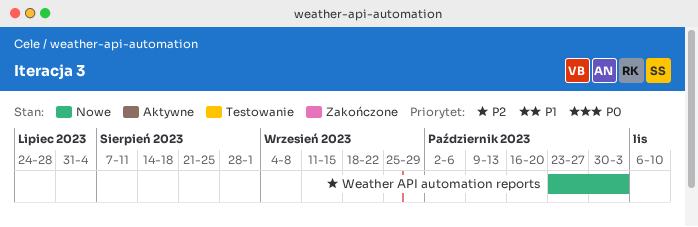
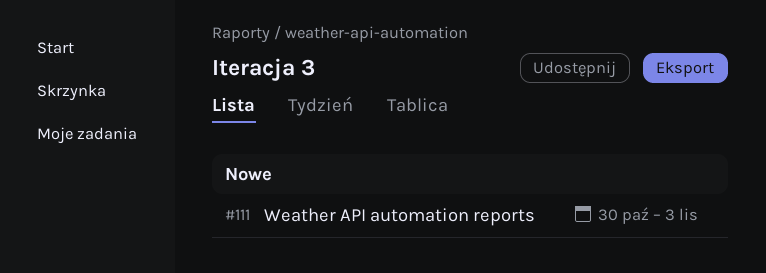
Weather API automation reports, start: Oct 23 -> Oct 30

